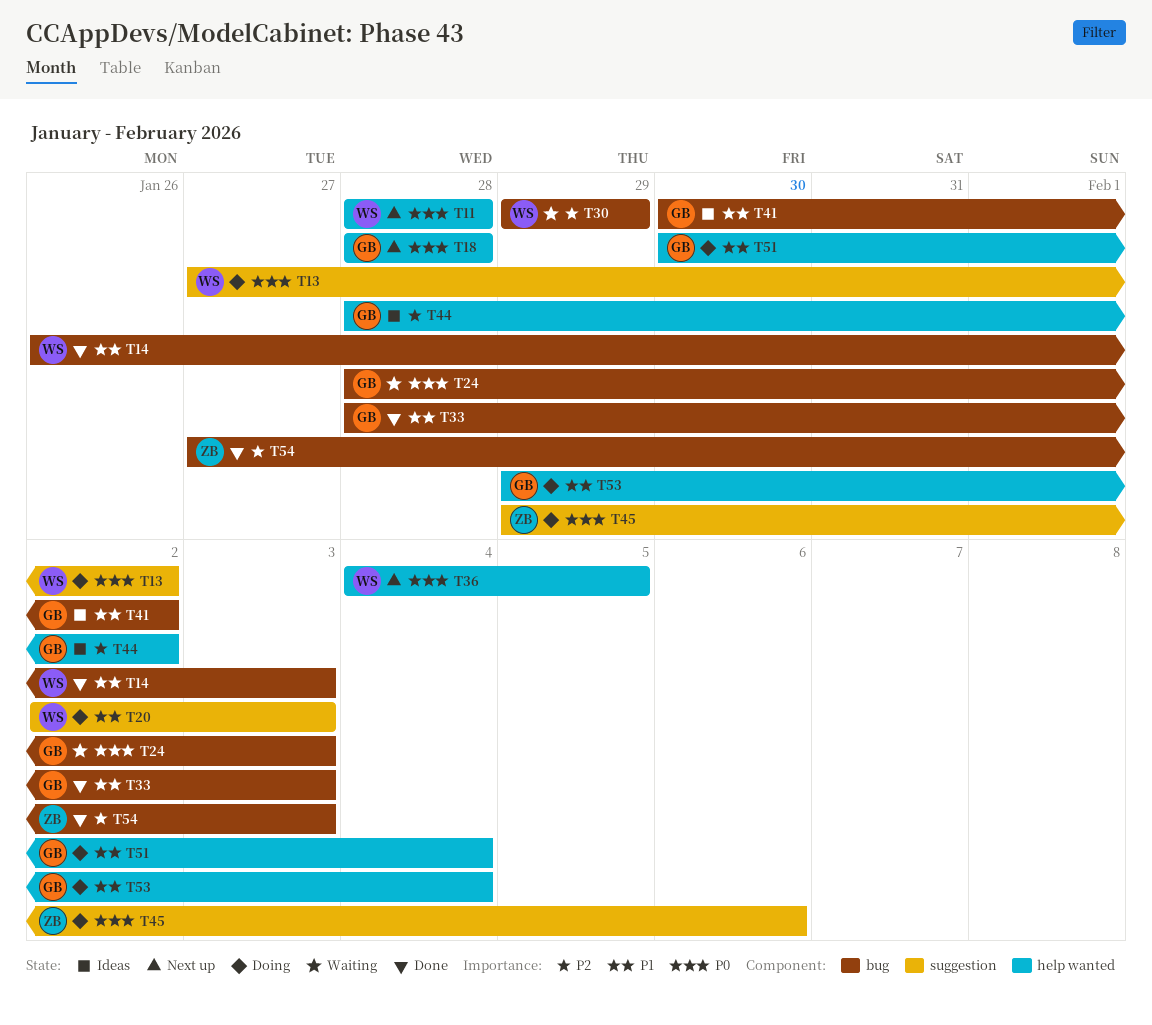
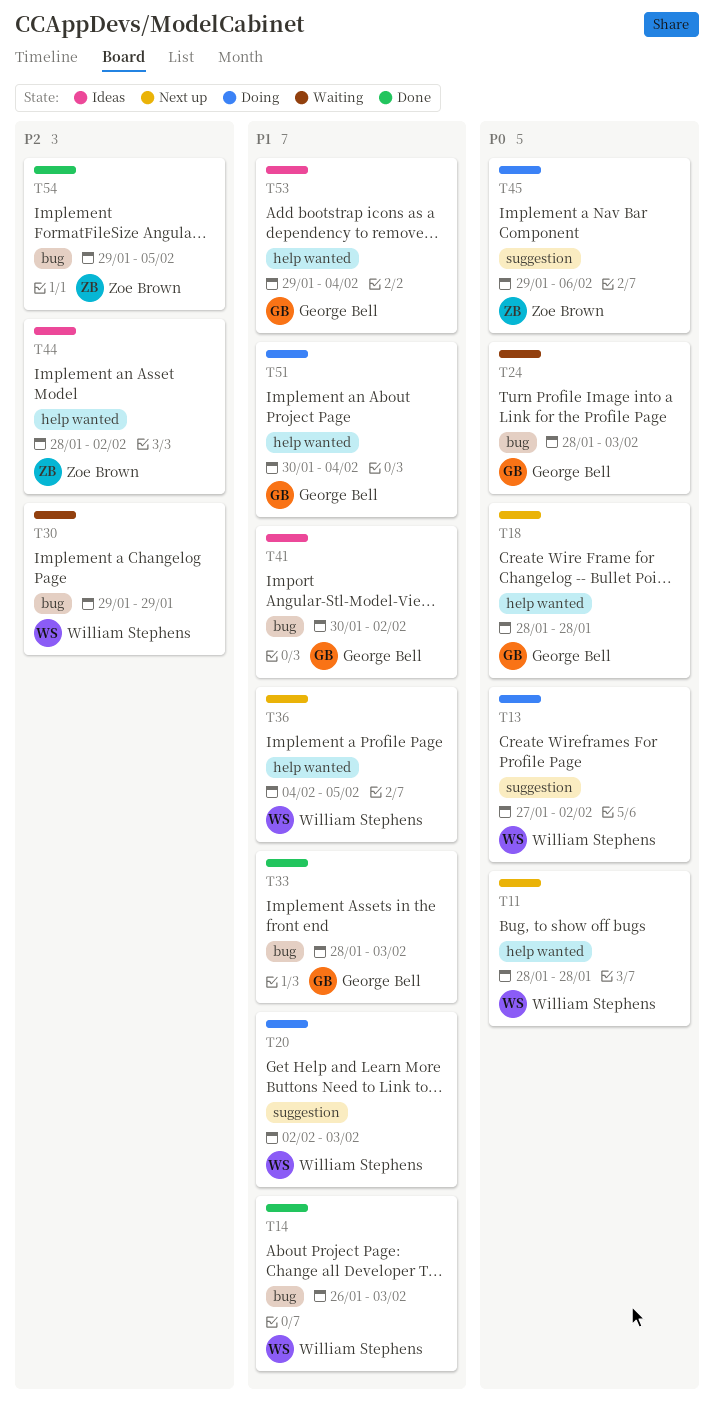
T36, priority: P0 -> P1
T44, owner: George Bell -> Zoe Brown
T53, status: Doing -> Ideas
T54, start: Jan 27 -> Jan 29
T54, due: Feb 3 -> Feb 5

